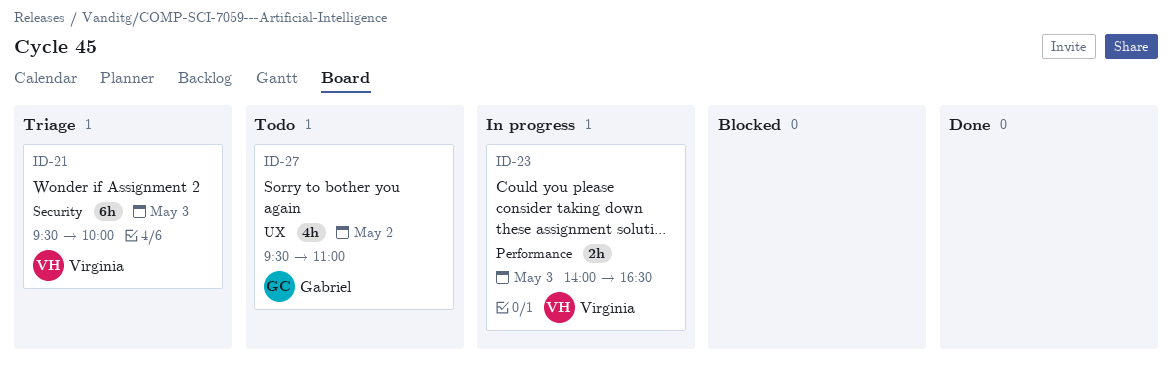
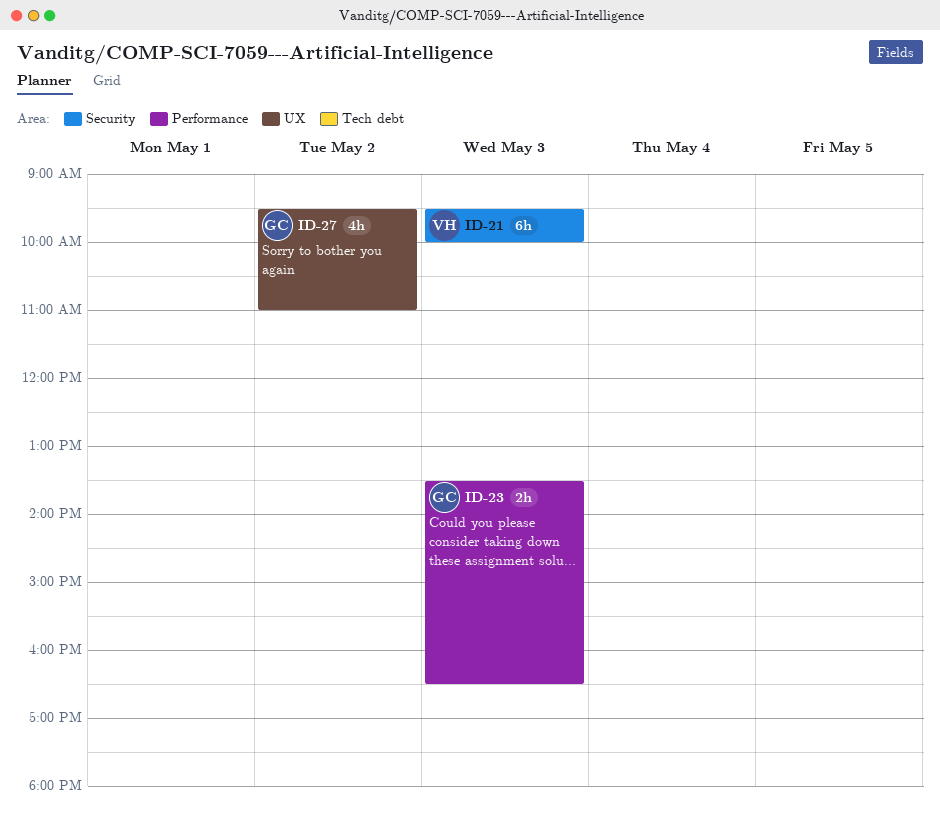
ID-23, owner: Virginia -> Gabriel
ID-23, begins: 14:00 -> 13:30

